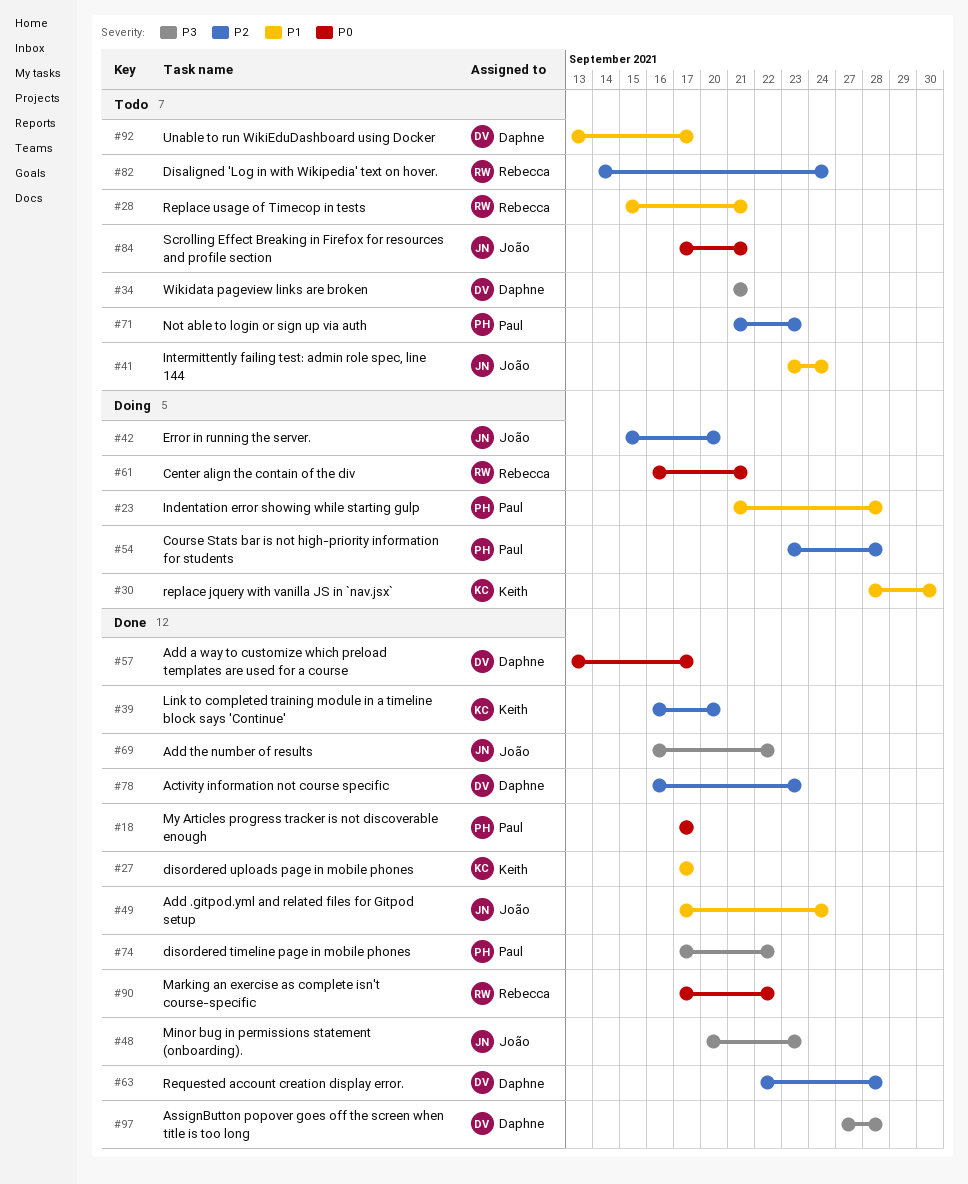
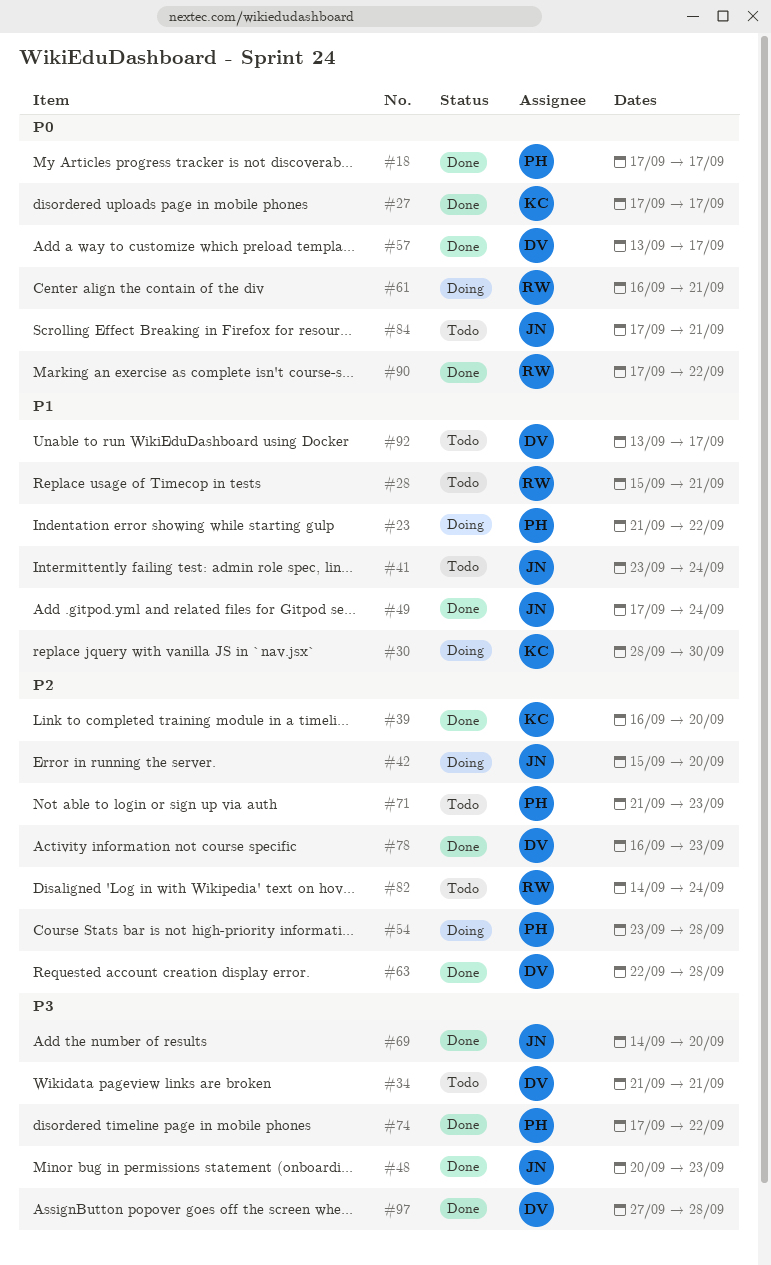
#23, due: Sep 28 -> Sep 22
#27, priority: P1 -> P0
#69, start: Sep 16 -> Sep 14
#69, due: Sep 22 -> Sep 20

